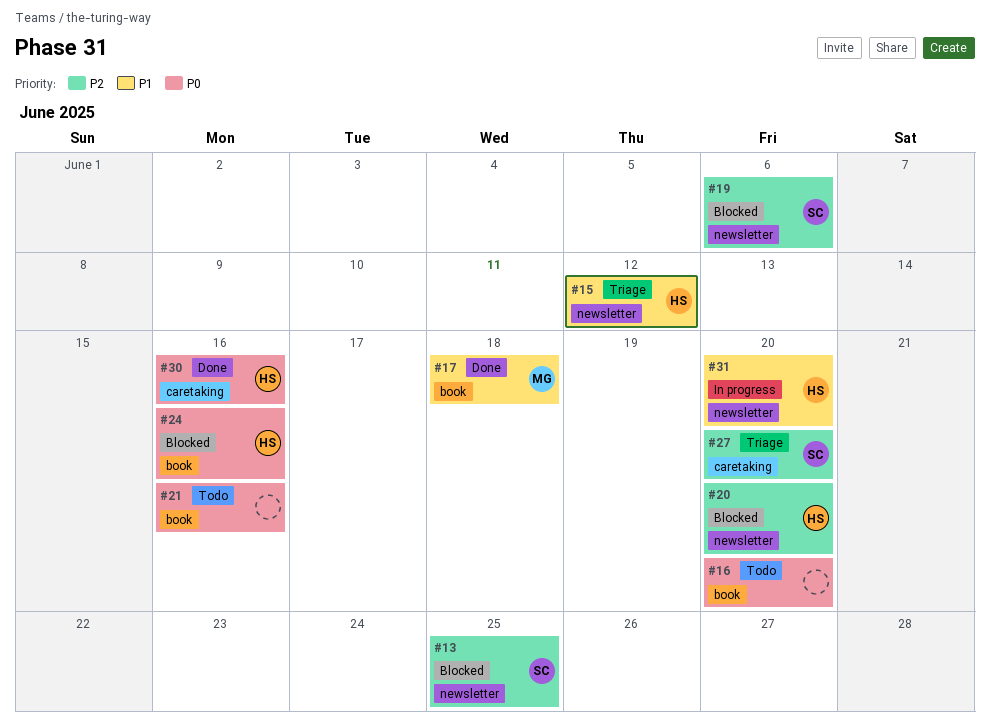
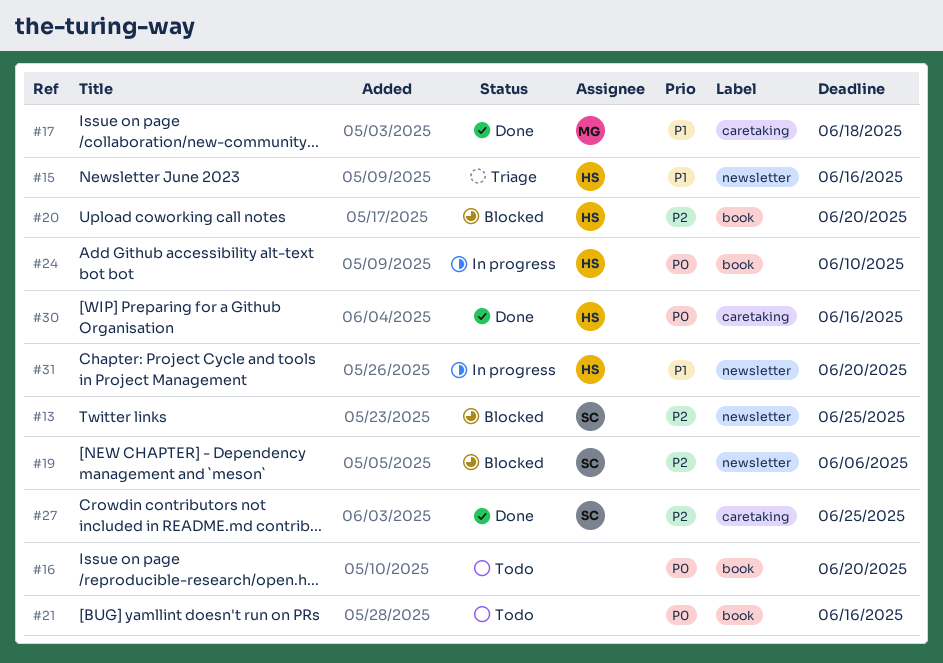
#15, due: Jun 12 -> Jun 16
#17, label: book -> caretaking
#20, label: newsletter -> book
#24, status: Blocked -> In progress
#24, due: Jun 16 -> Jun 10
#27, status: Triage -> Done
#27, due: Jun 20 -> Jun 25

